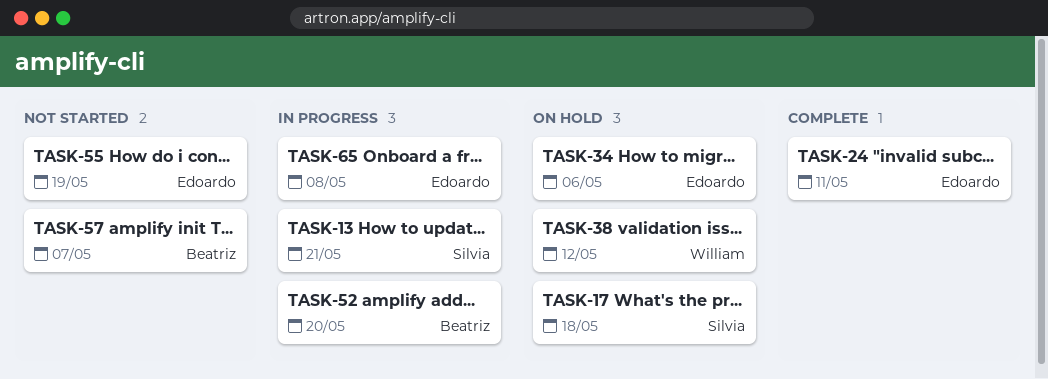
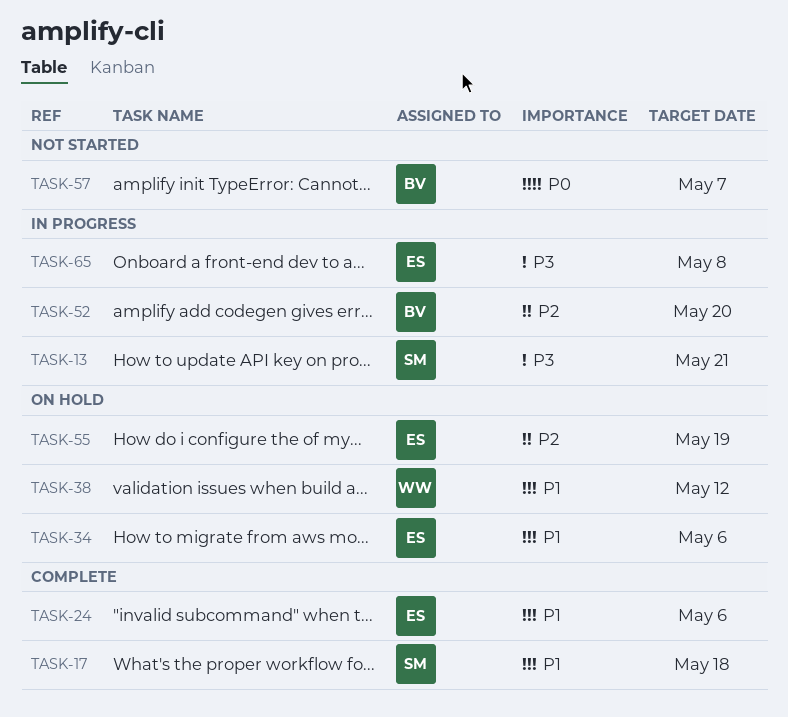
TASK-17, status: On hold -> Complete
TASK-24, due: May 11 -> May 6
TASK-55, status: Not started -> On hold

